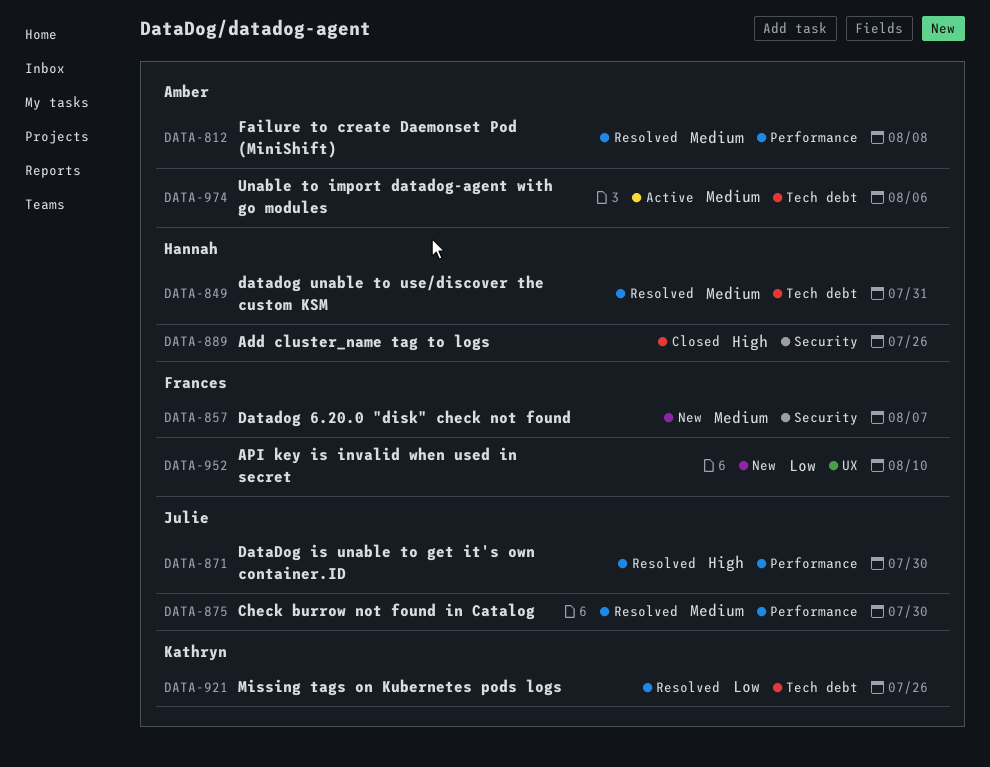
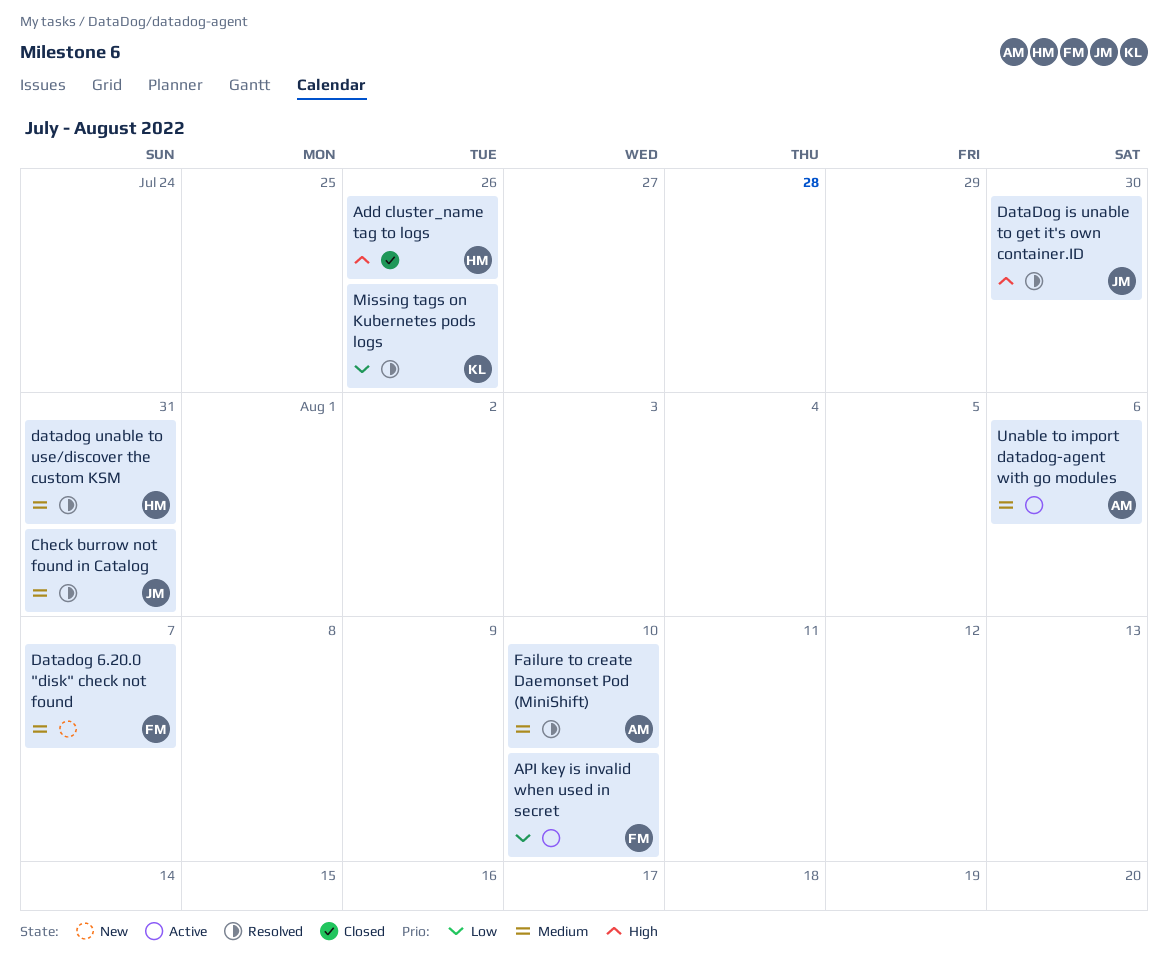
API key is invalid when used in secret, status: New -> Active
Check burrow not found in Catalog, due: Jul 30 -> Jul 31
Failure to create Daemonset Pod (MiniShift), due: Aug 8 -> Aug 10

